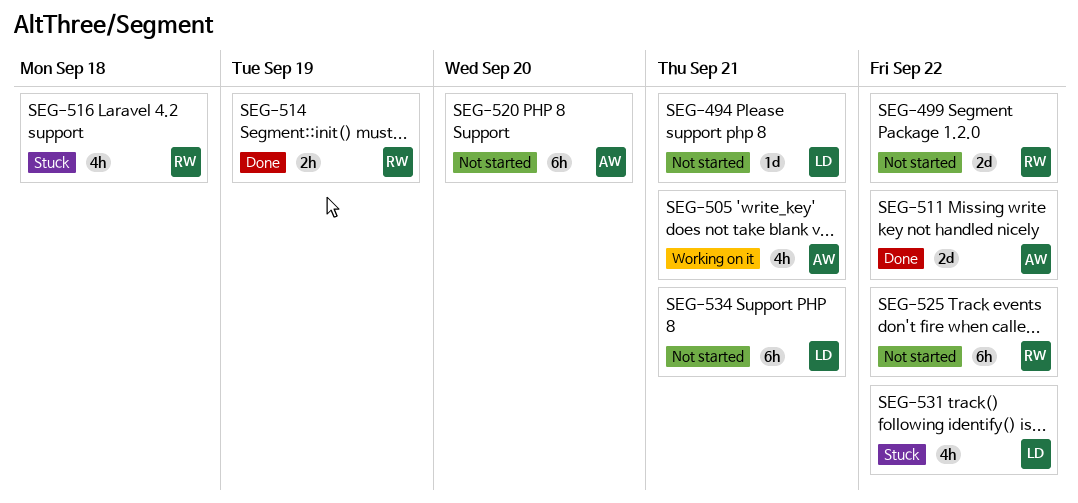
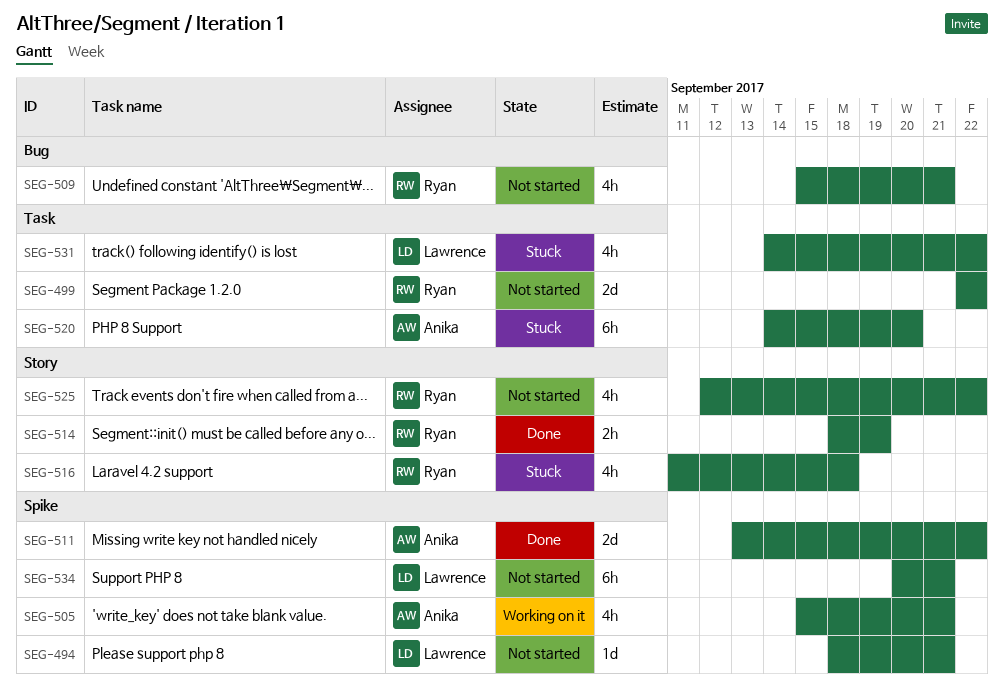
SEG-509: none -> present
SEG-520, status: Not started -> Stuck
SEG-525, estimate: 6h -> 4h

